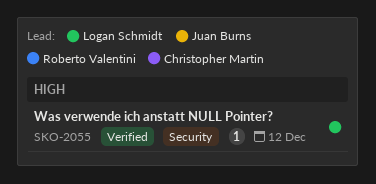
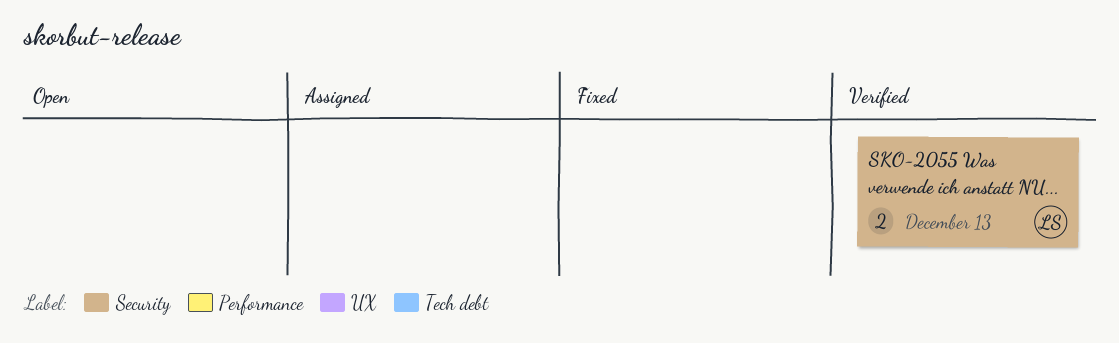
SKO-2055, estimate: 1 -> 2
SKO-2055, due: Dec 12 -> Dec 13

